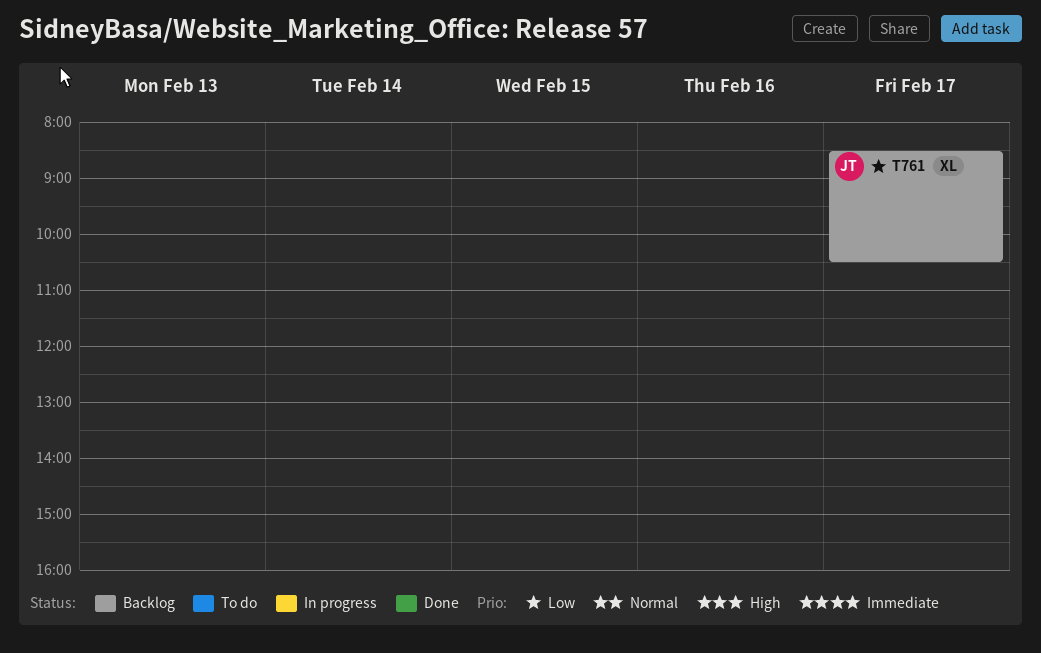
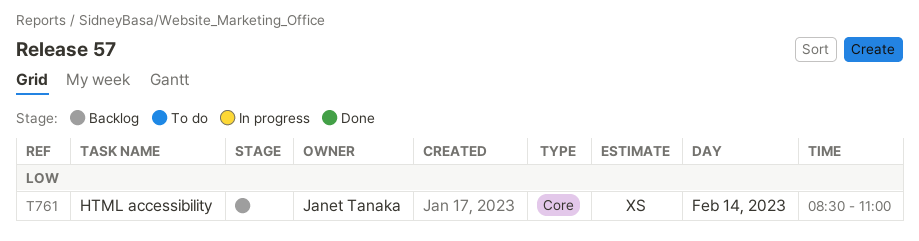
T761, estimate: XL -> XS
T761, day: Feb 17 -> Feb 14
T761, ends: 10:30 -> 11:00

